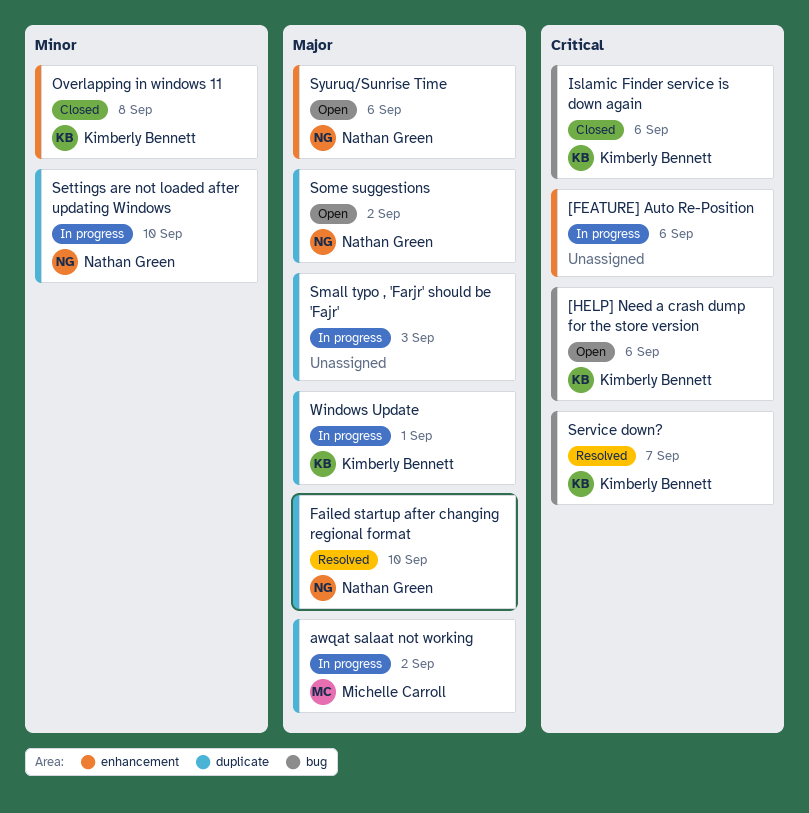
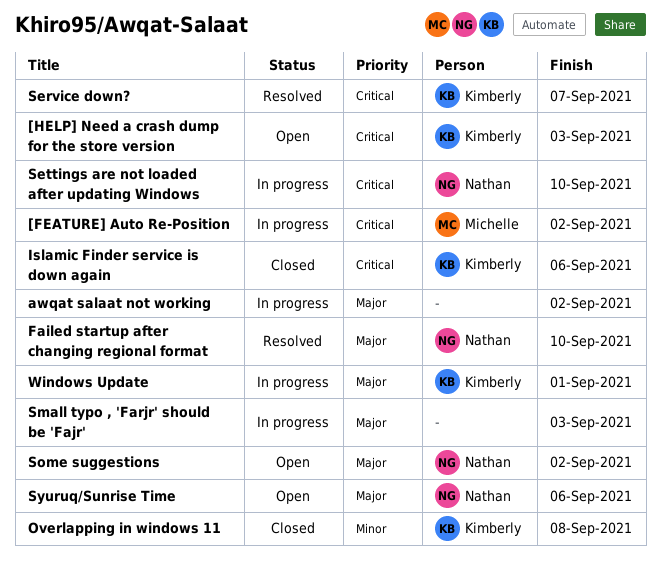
[FEATURE] Auto Re-Position, owner: none -> Michelle Carroll
[FEATURE] Auto Re-Position, due: Sep 6 -> Sep 2
[HELP] Need a crash dump for the store version, due: Sep 6 -> Sep 3
awqat salaat not working, owner: Michelle Carroll -> none
Settings are not loaded after updating Windows, priority: Minor -> Critical

